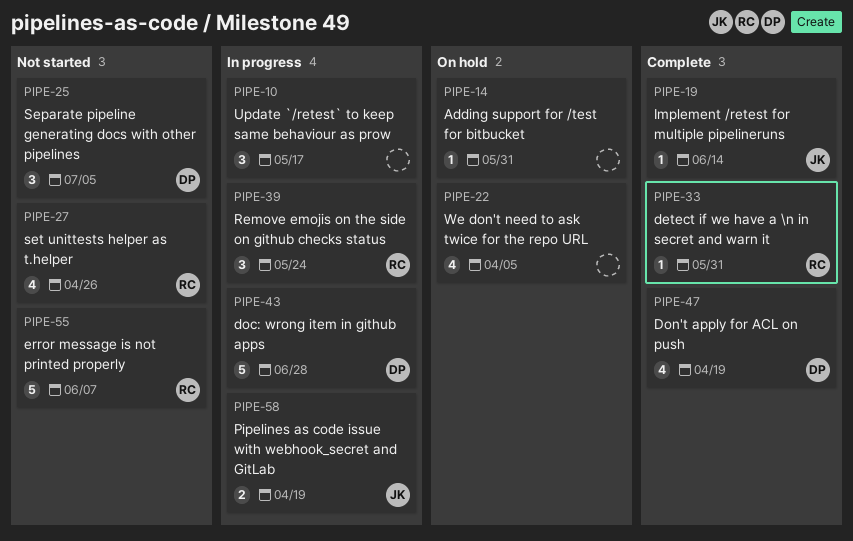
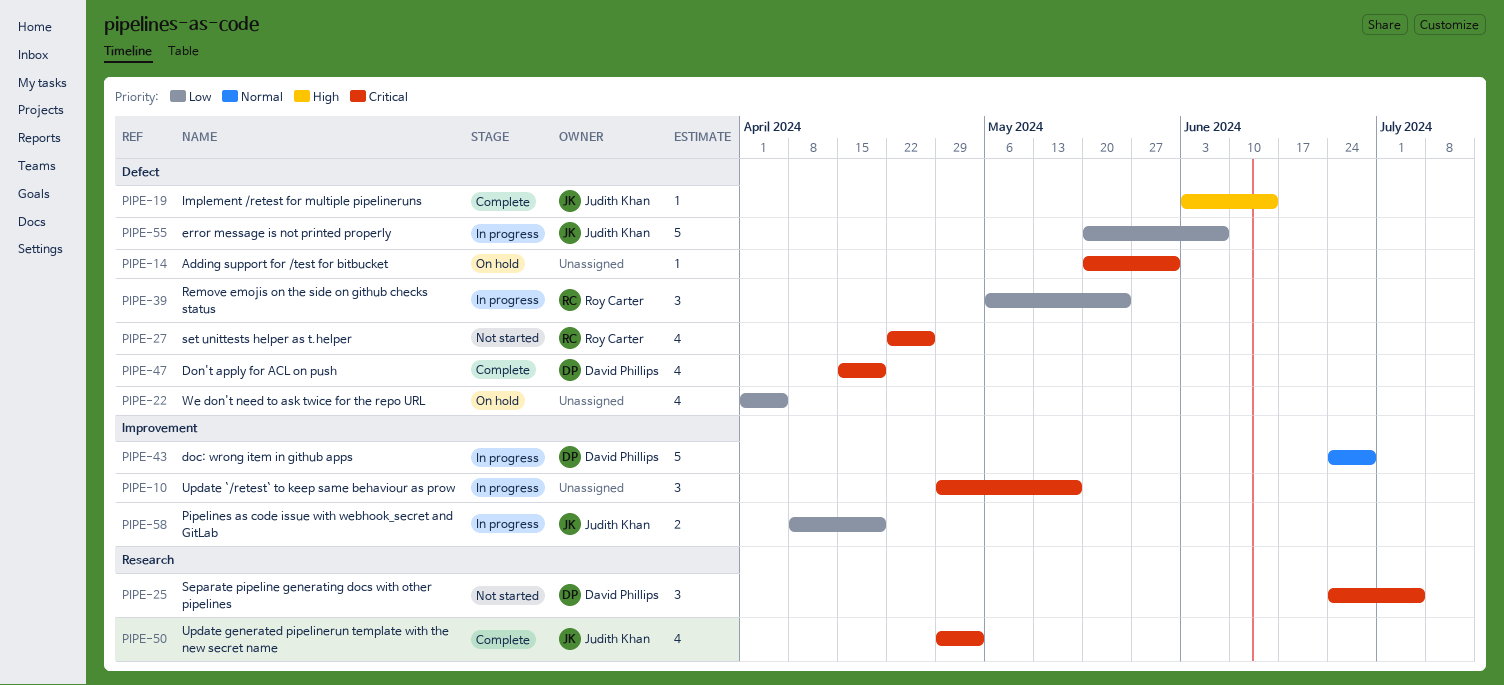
PIPE-33: present -> none
PIPE-50: none -> present
PIPE-55, status: Not started -> In progress
PIPE-55, owner: Roy Carter -> Judith Khan

